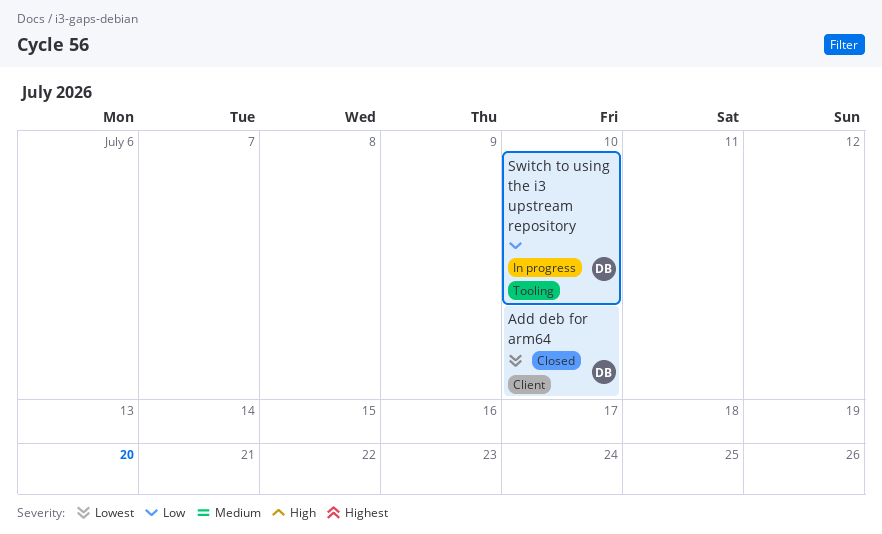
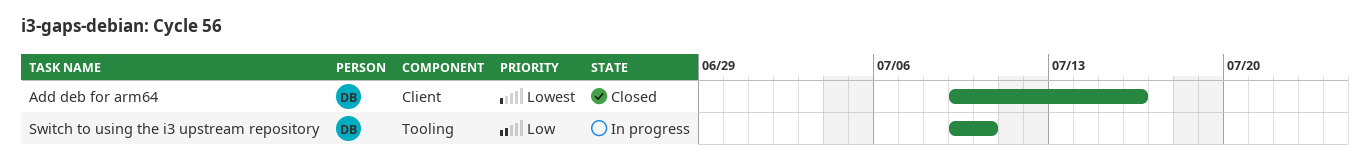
Add deb for arm64, due: Jul 10 -> Jul 16

